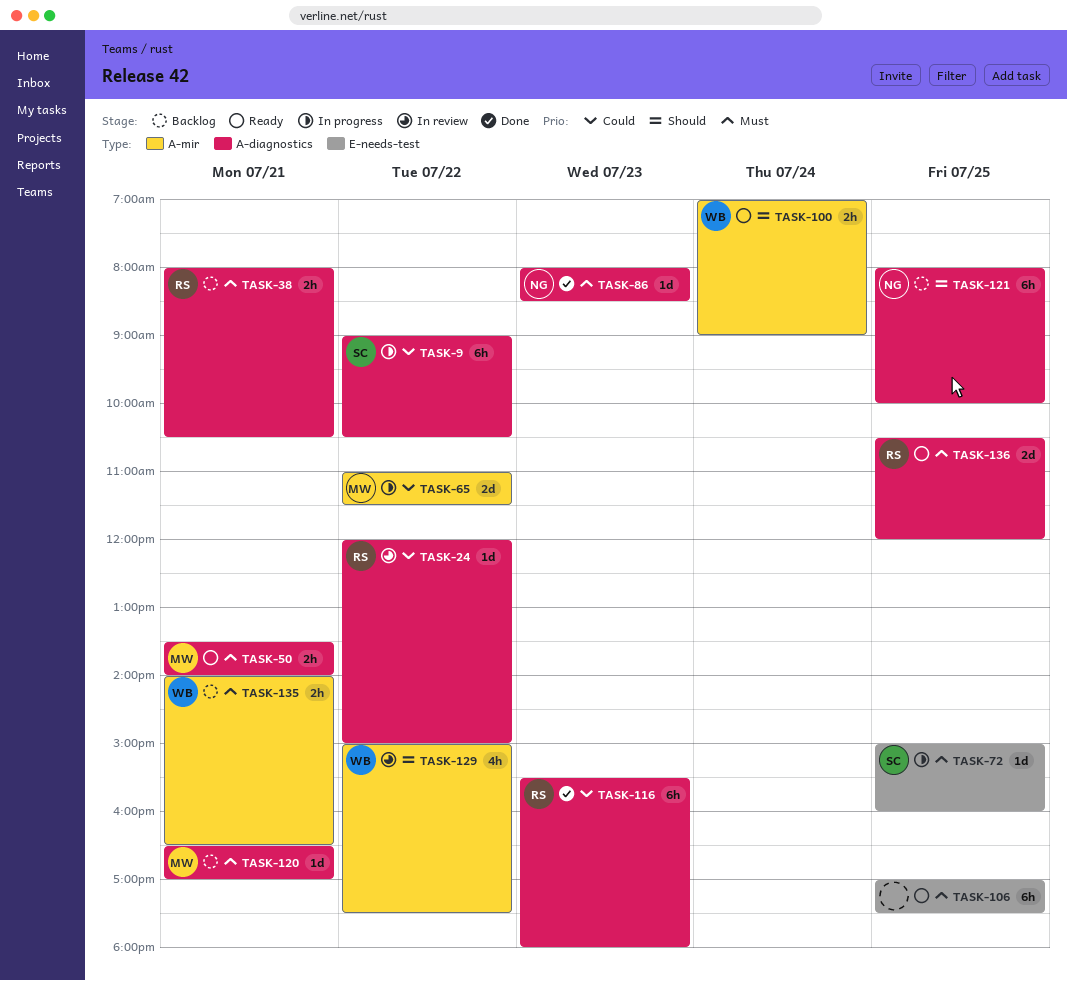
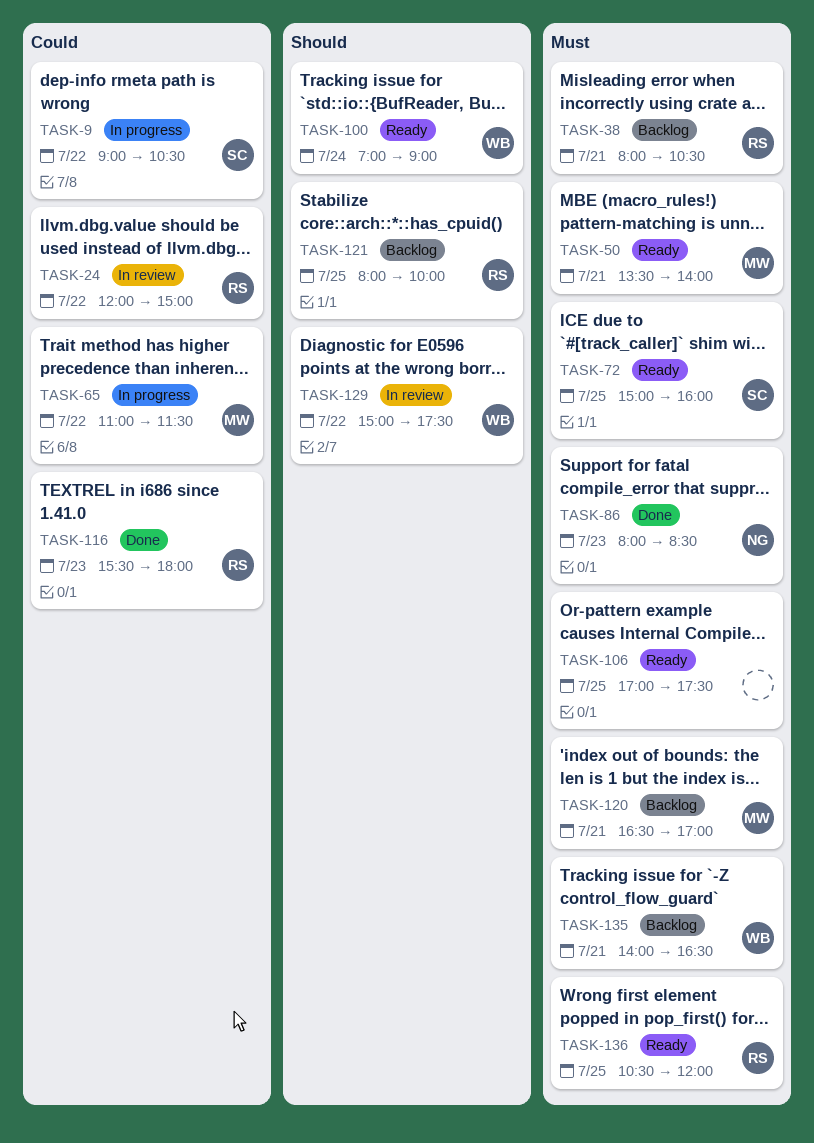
TASK-72, status: In progress -> Ready
TASK-121, owner: NG -> RS

